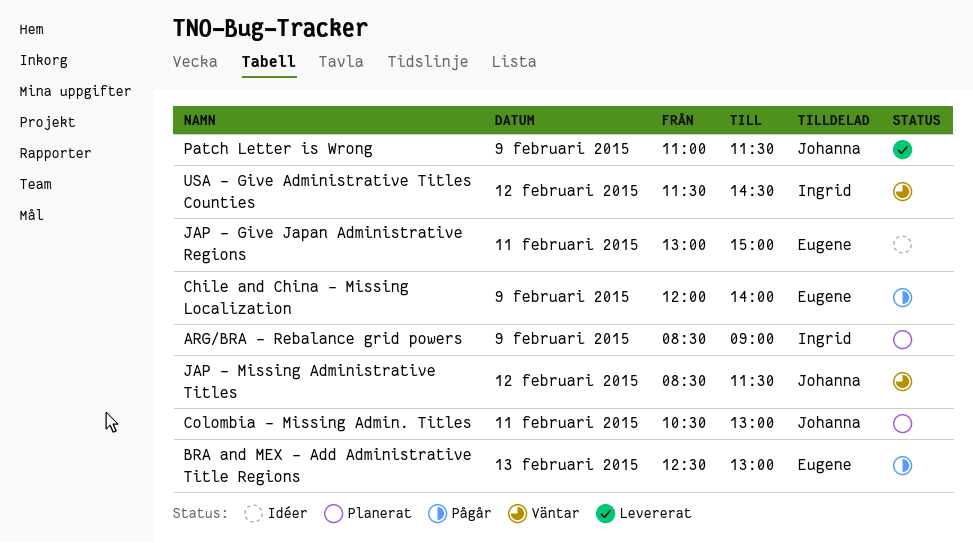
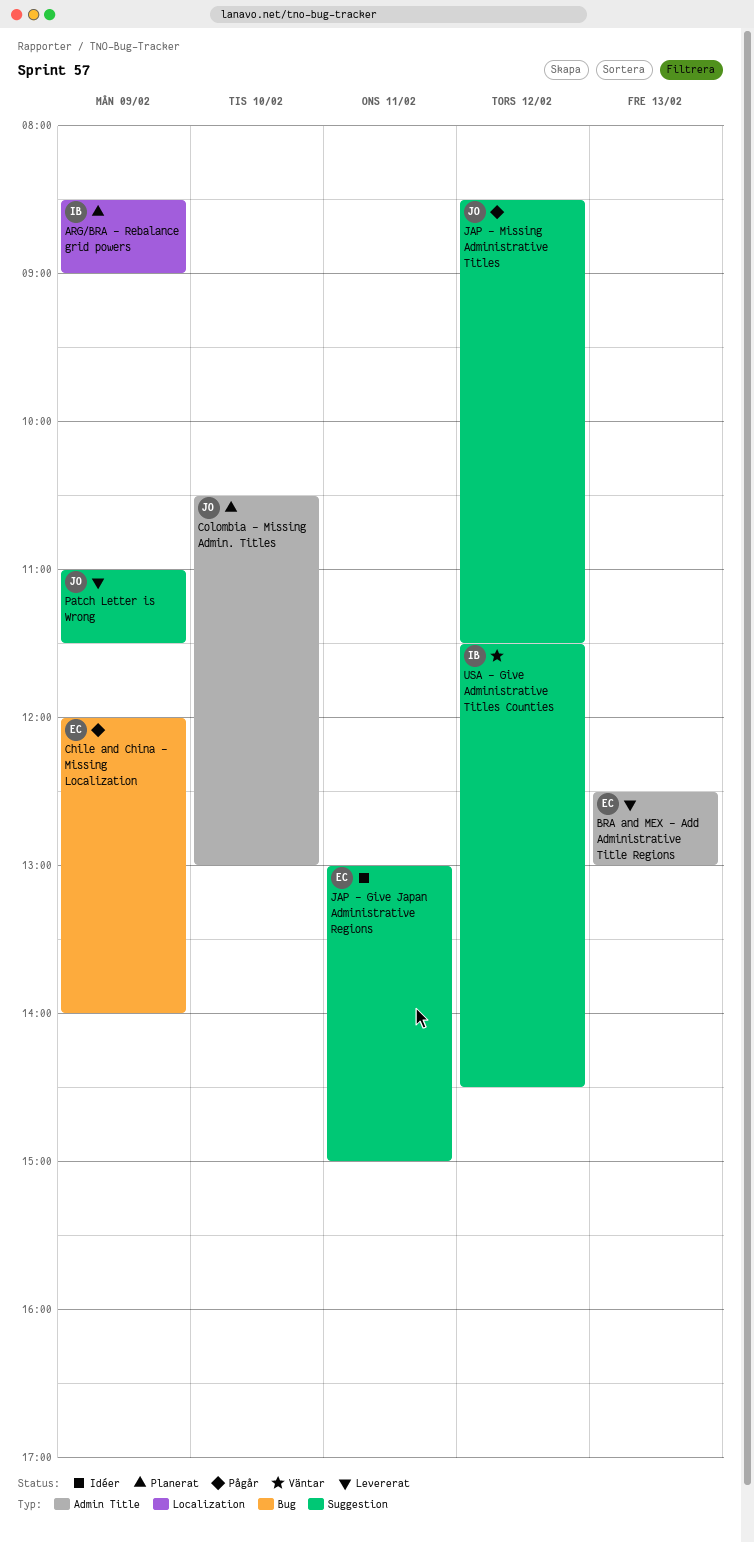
BRA and MEX - Add Administrative Title Regions, status: Pågår -> Levererat
Colombia - Missing Admin. Titles, day: Feb 11 -> Feb 10
JAP - Missing Administrative Titles, status: Väntar -> Pågår

